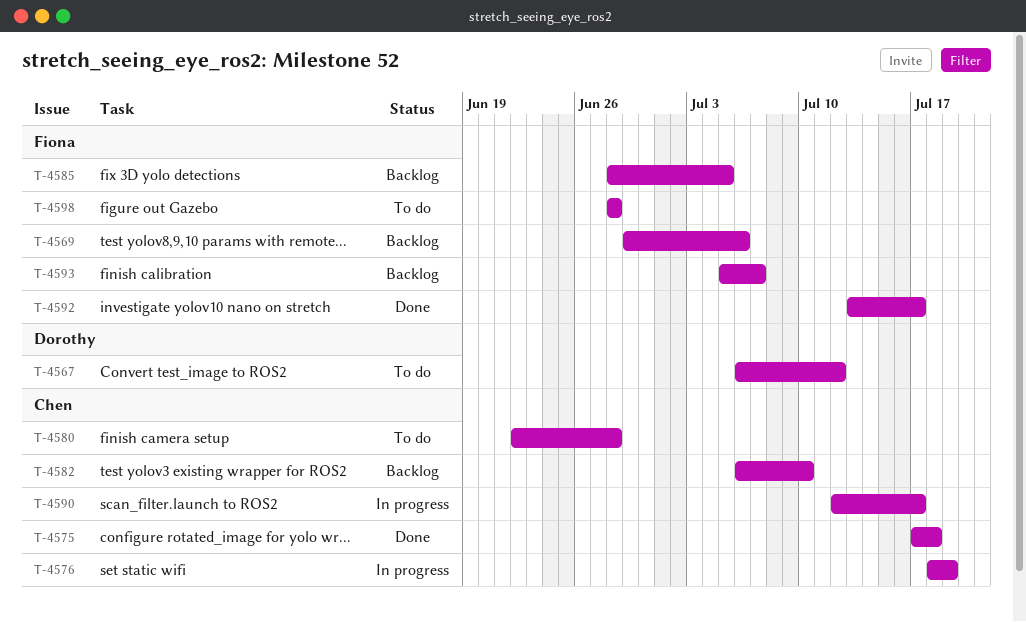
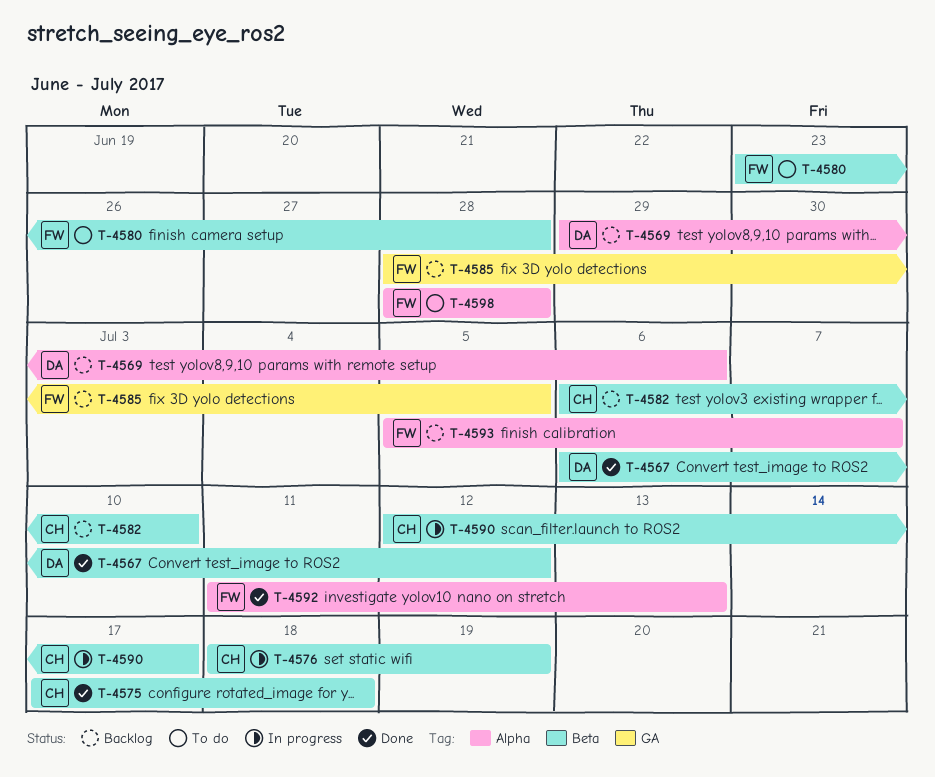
T-4567, status: To do -> Done
T-4569, owner: Fiona -> Dorothy
T-4580, owner: Chen -> Fiona
T-4580, start: Jun 22 -> Jun 23
T-4592, start: Jul 13 -> Jul 11
T-4592, due: Jul 17 -> Jul 13

